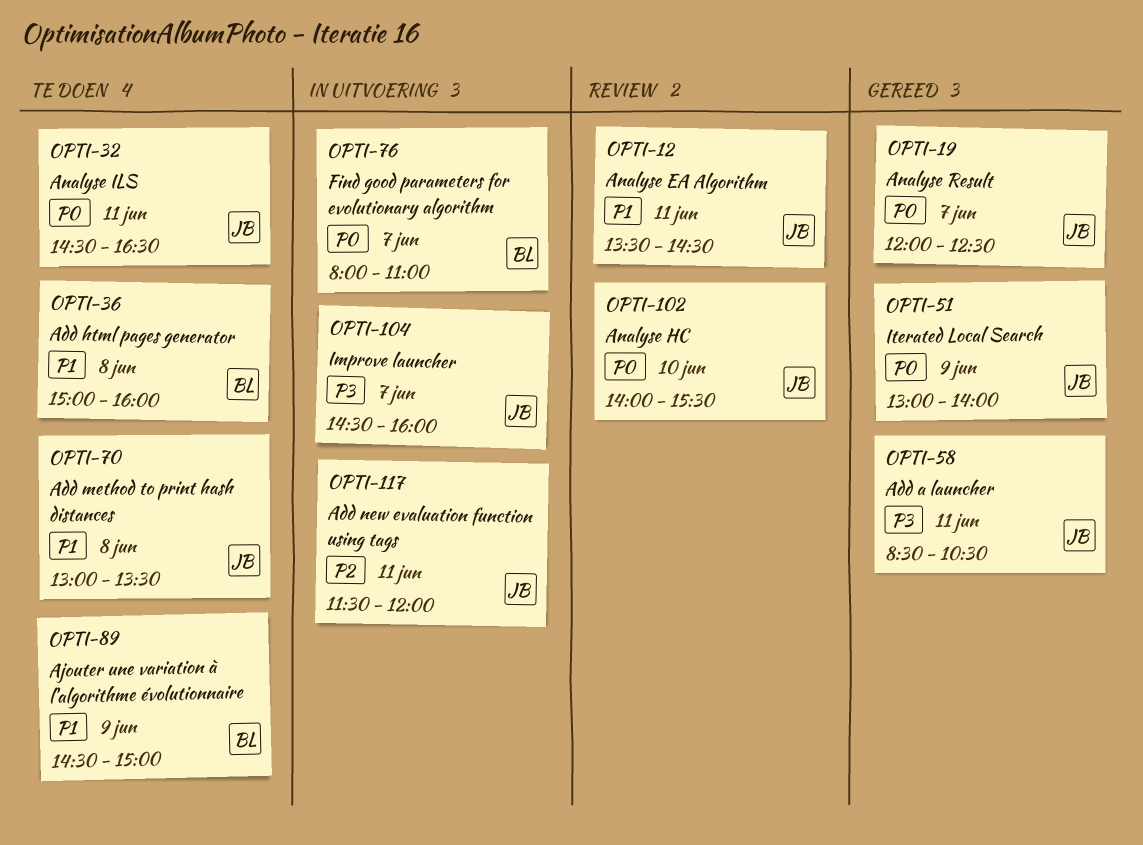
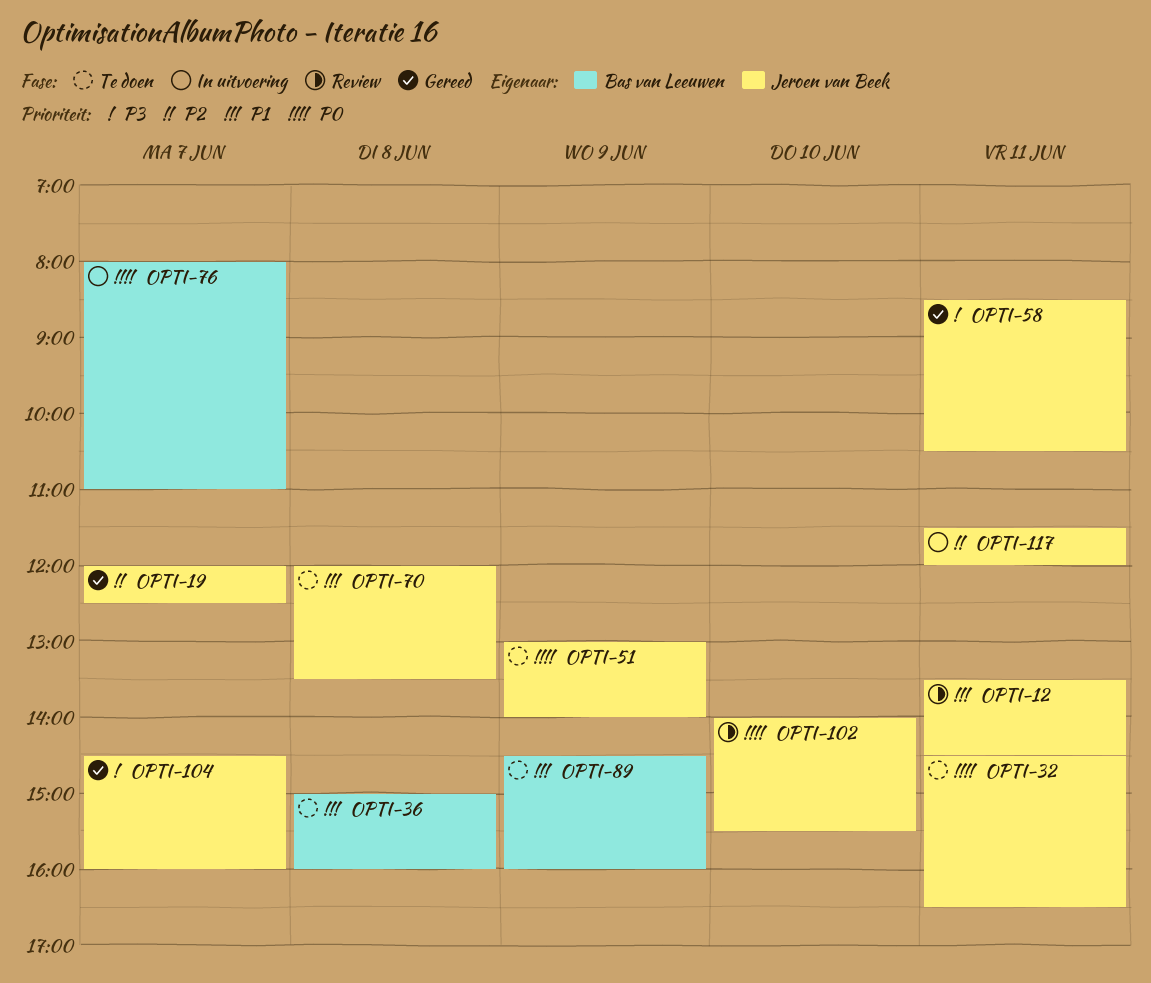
OPTI-19, priority: P0 -> P2
OPTI-51, status: Gereed -> Te doen
OPTI-70, begins: 13:00 -> 12:00
OPTI-89, ends: 15:00 -> 16:00
OPTI-104, status: In uitvoering -> Gereed

